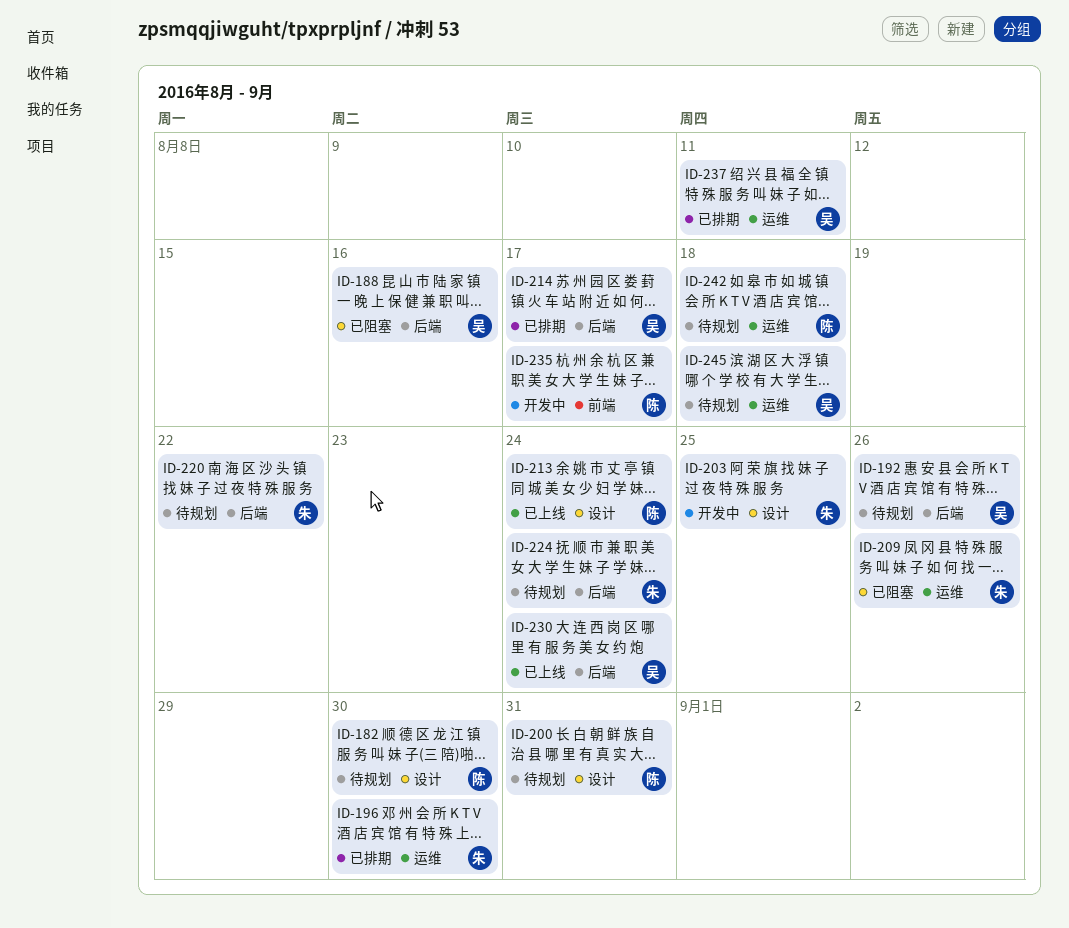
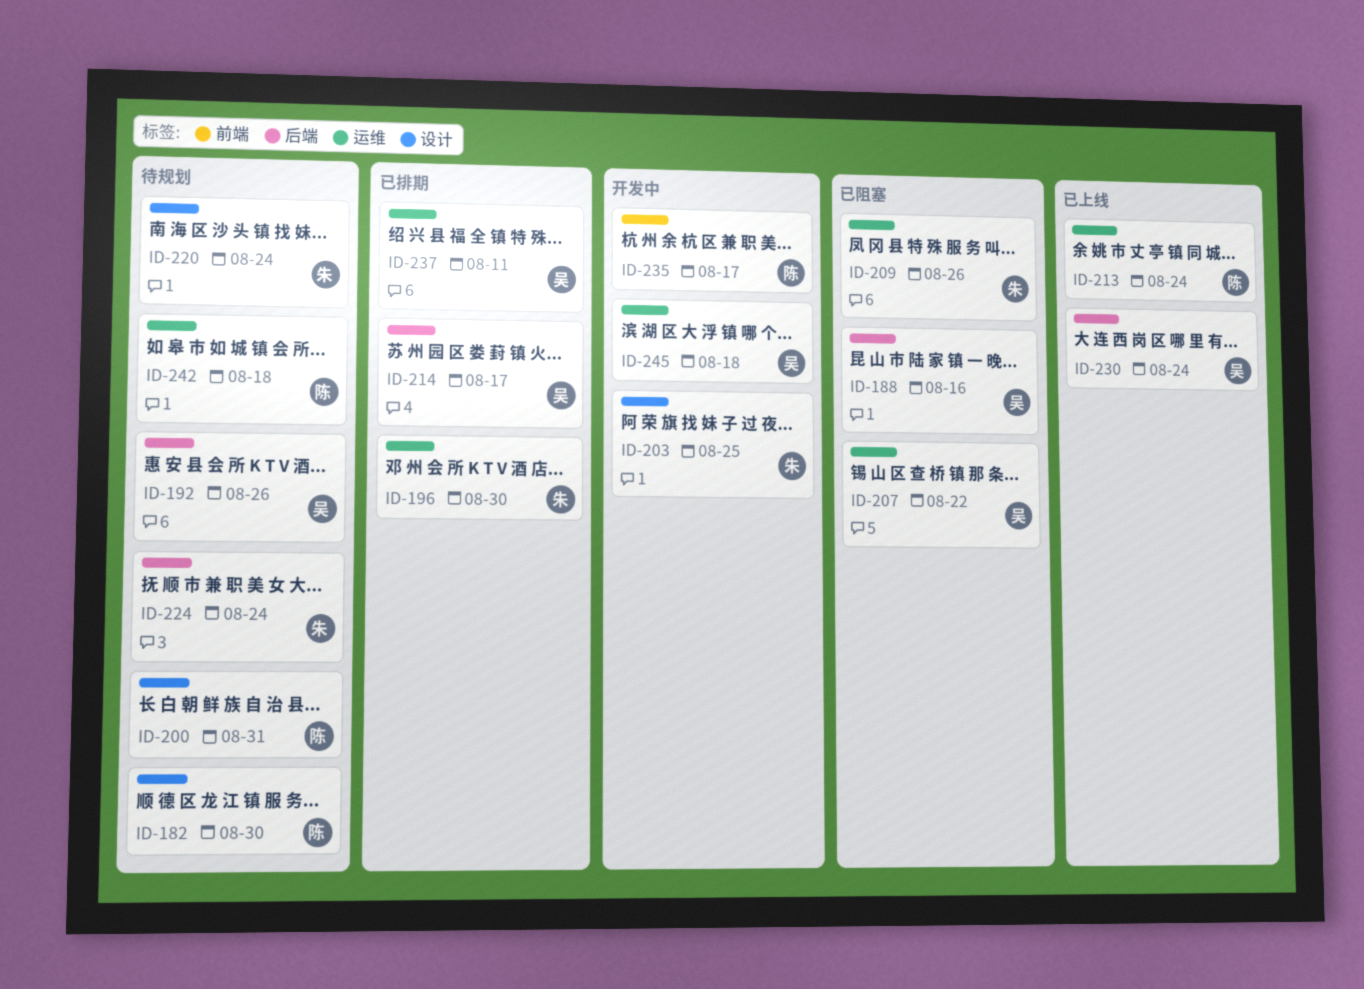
ID-207: none -> present
ID-213, label: 设计 -> 运维
ID-220, label: 后端 -> 设计
ID-220, due: Aug 22 -> Aug 24
ID-245, status: 待规划 -> 开发中

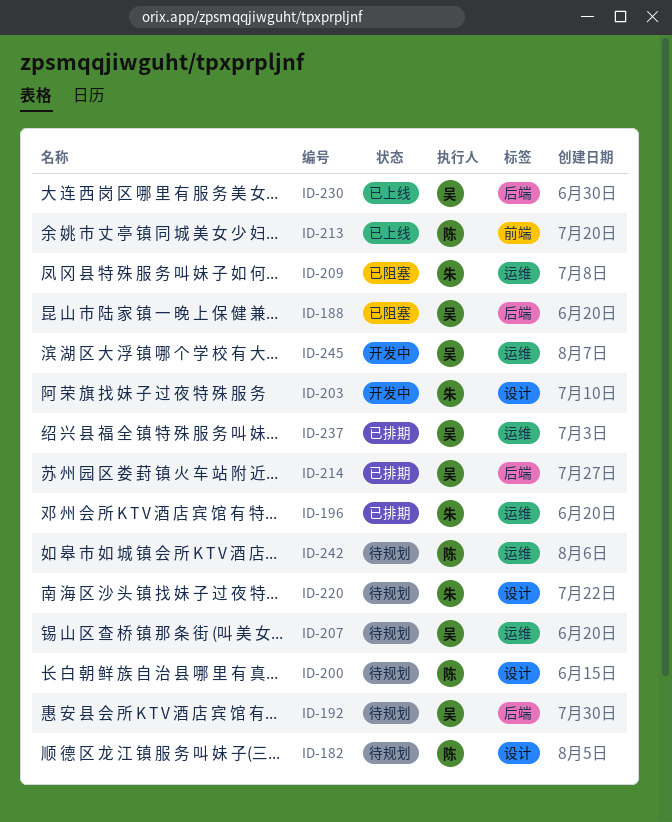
ID-207, status: 已阻塞 -> 待规划
ID-213, label: 运维 -> 前端
ID-224: present -> none
ID-235: present -> none

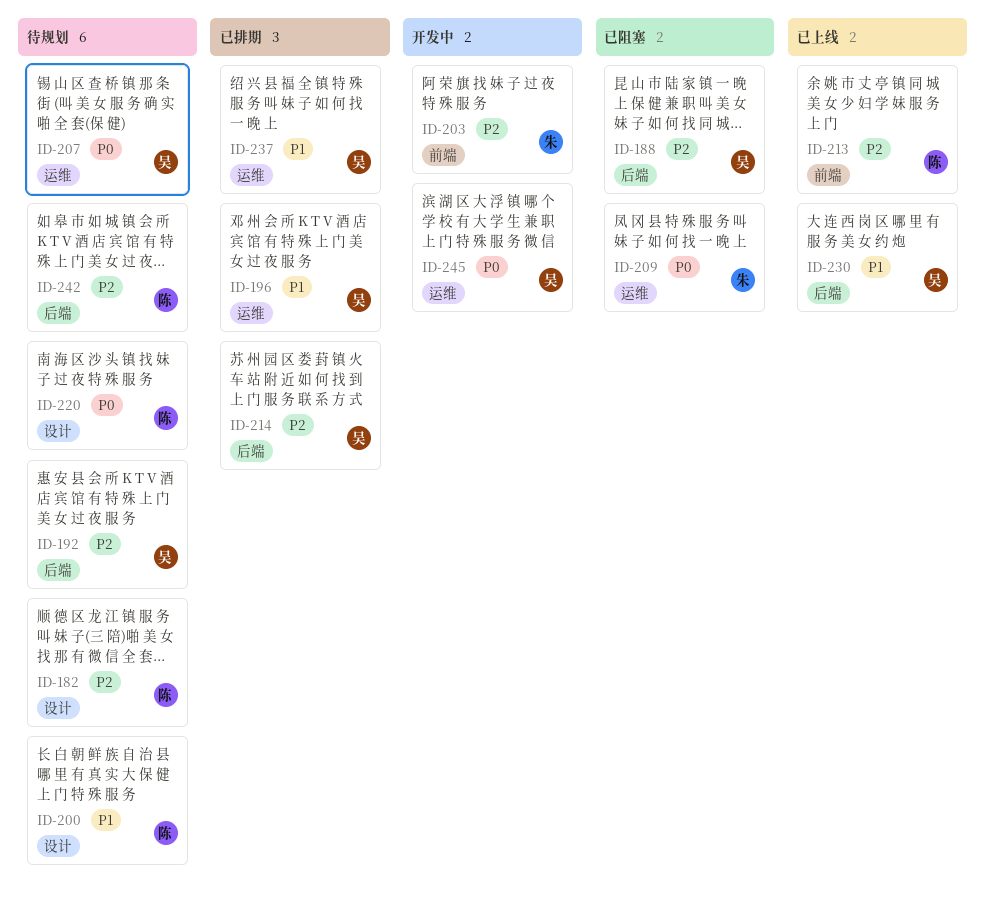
ID-196, owner: 朱 -> 吴
ID-203, label: 设计 -> 前端
ID-220, owner: 朱 -> 陈
ID-242, label: 运维 -> 后端

